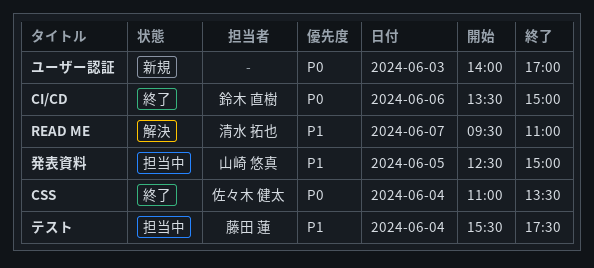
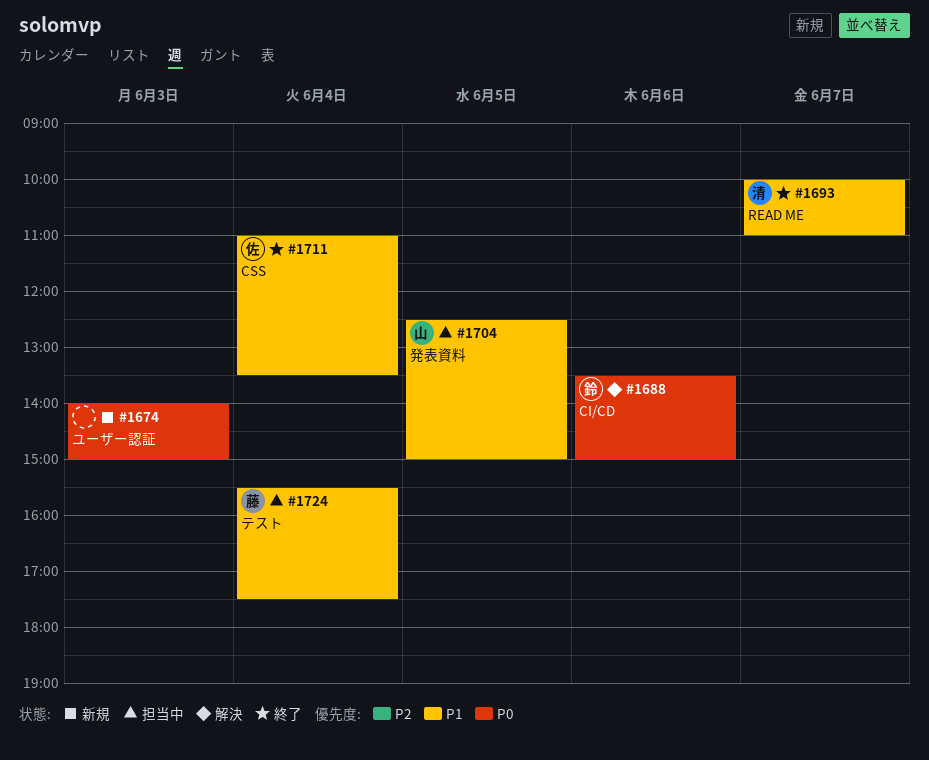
CI/CD, status: 終了 -> 解決
CSS, priority: P0 -> P1
READ ME, status: 解決 -> 終了
READ ME, begins: 09:30 -> 10:00
ユーザー認証, ends: 17:00 -> 15:00

